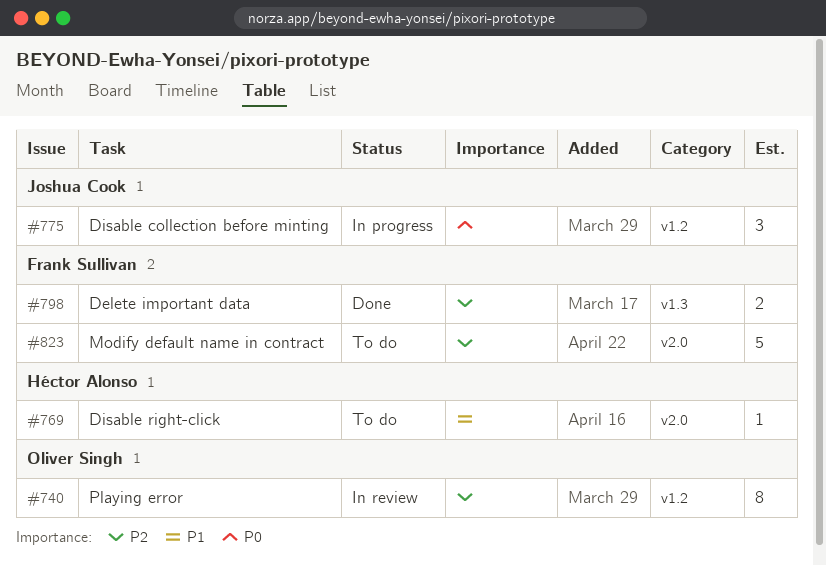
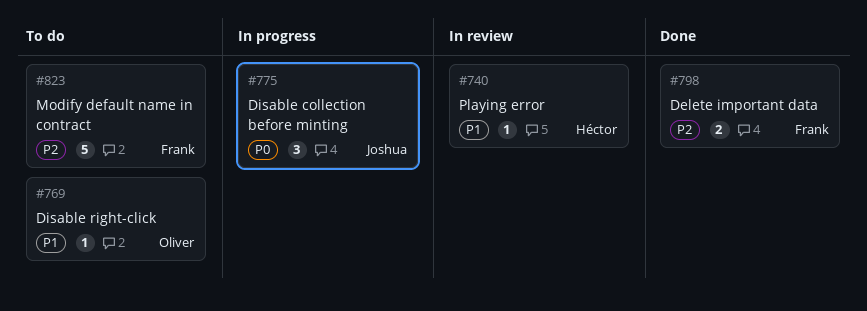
#740, owner: Oliver Singh -> Héctor Alonso
#740, priority: P2 -> P1
#740, estimate: 8 -> 1
#769, owner: Héctor Alonso -> Oliver Singh

